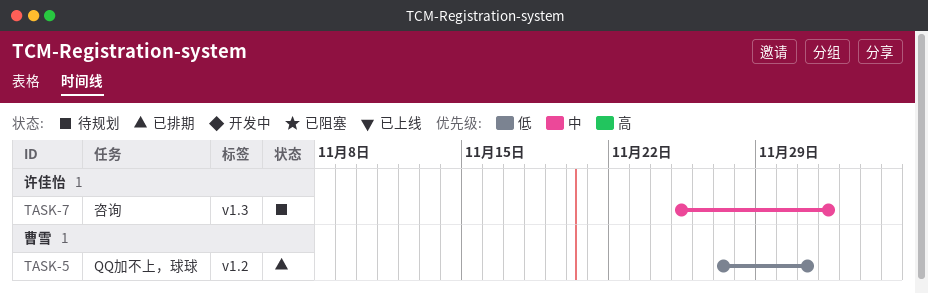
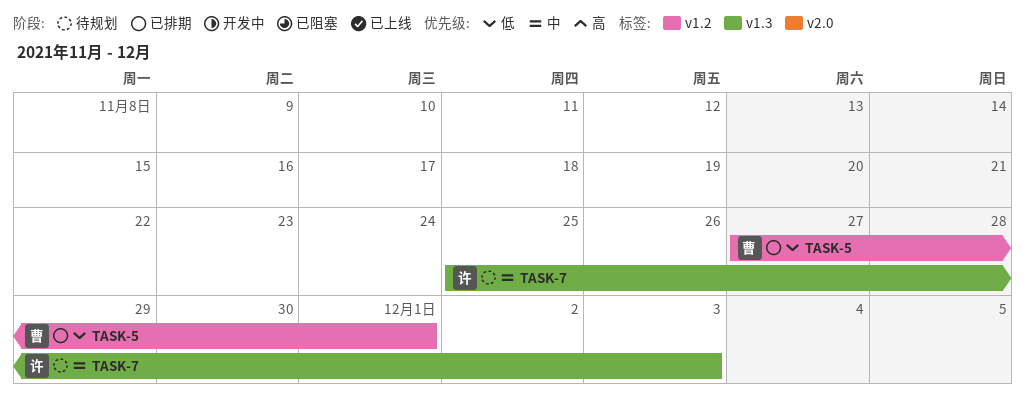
TASK-7, due: Dec 2 -> Dec 3

